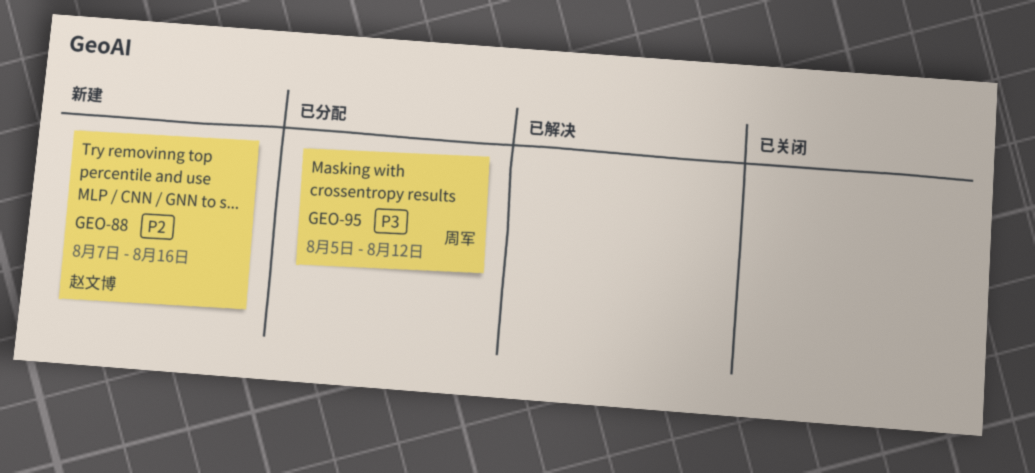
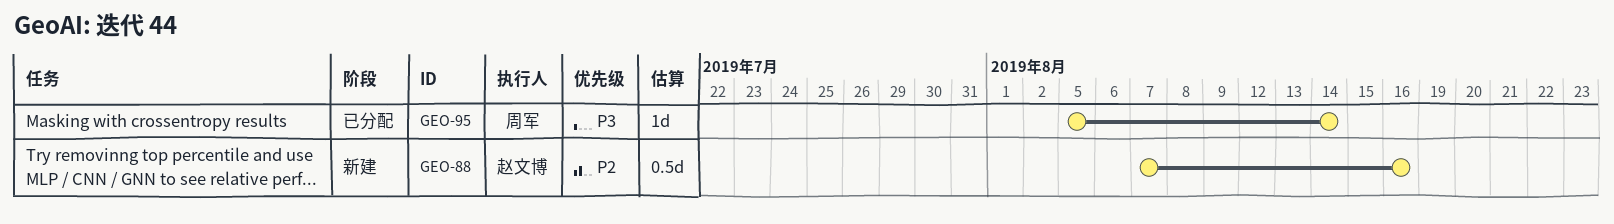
GEO-95, due: Aug 12 -> Aug 14

